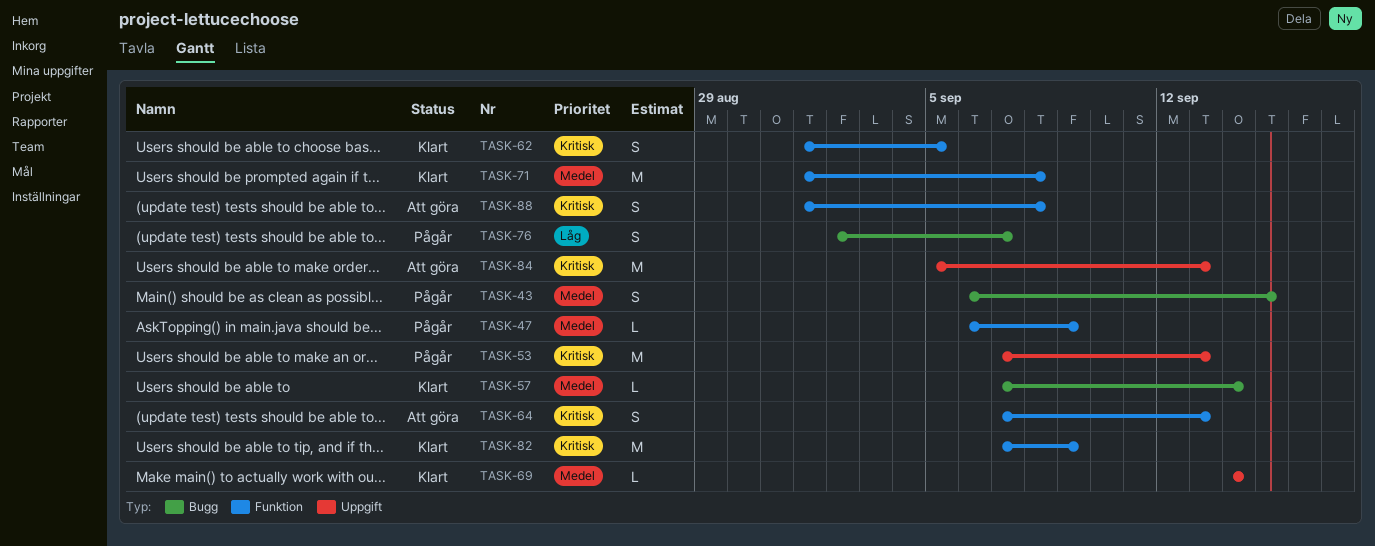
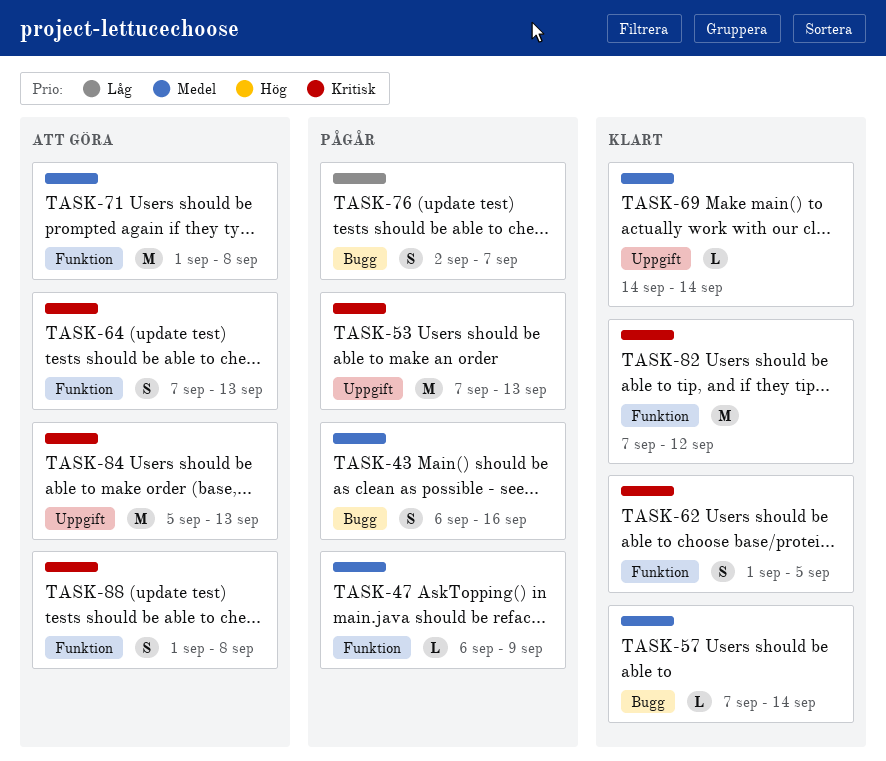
TASK-43, due: Sep 15 -> Sep 16
TASK-71, status: Klart -> Att göra
TASK-82, due: Sep 9 -> Sep 12

